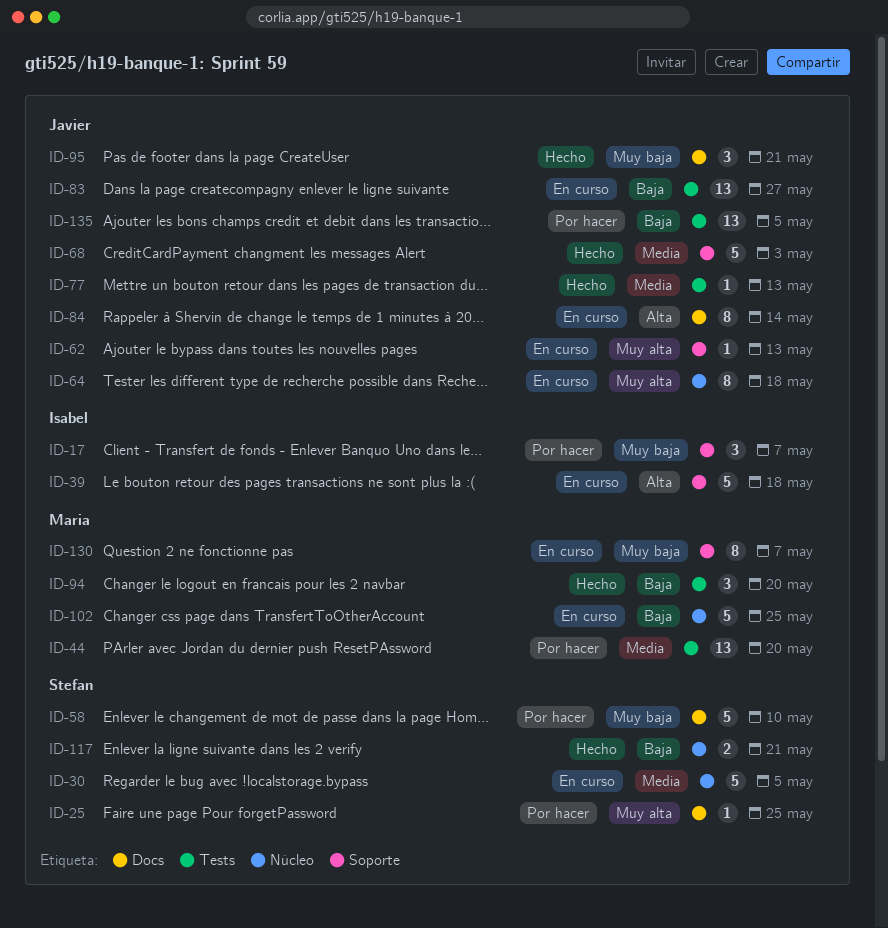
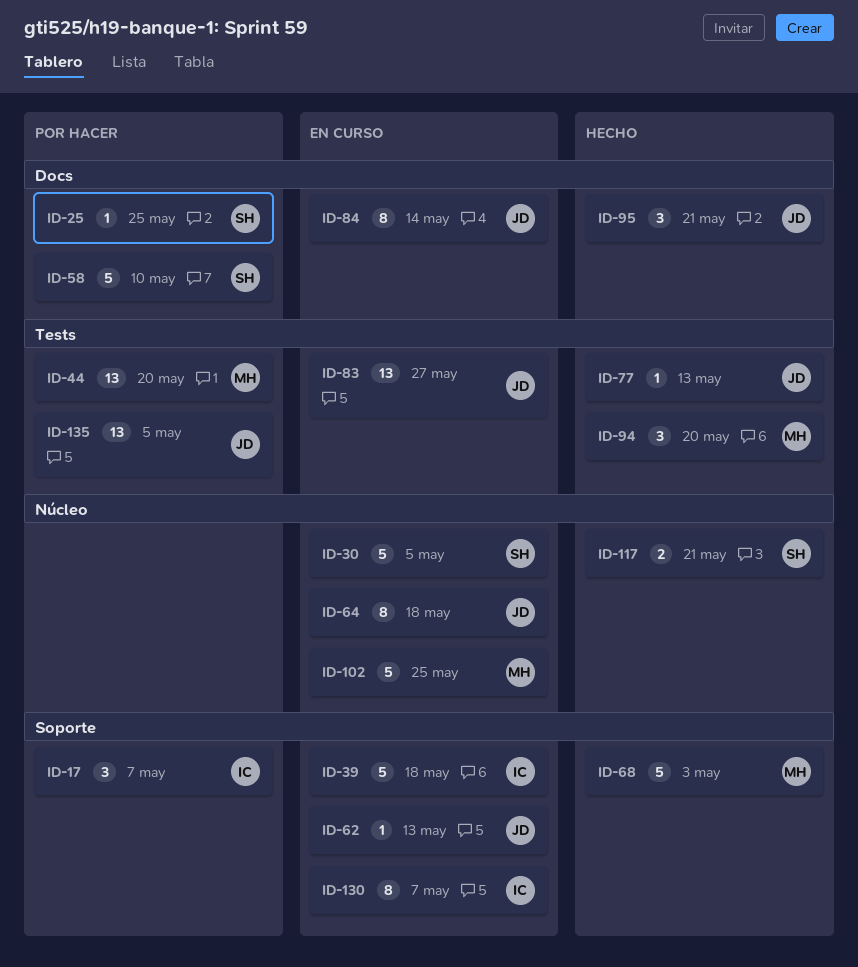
ID-68, owner: Javier -> Maria
ID-130, owner: Maria -> Isabel

